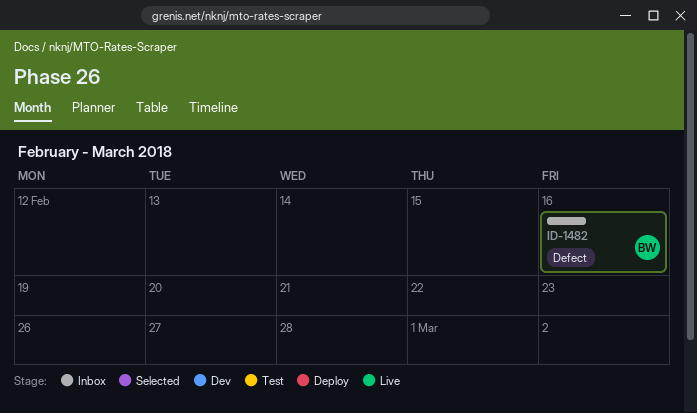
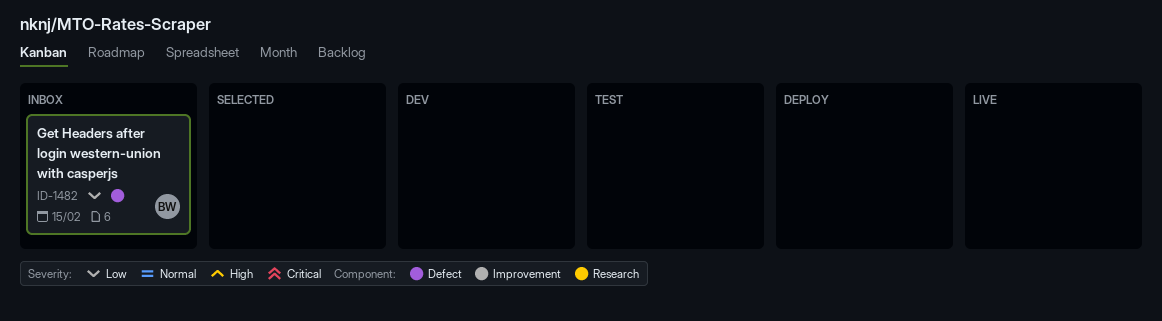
ID-1482, due: Feb 16 -> Feb 15

